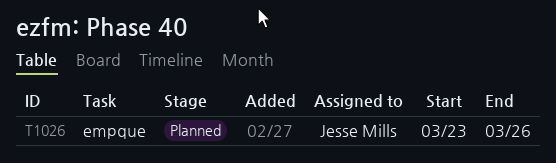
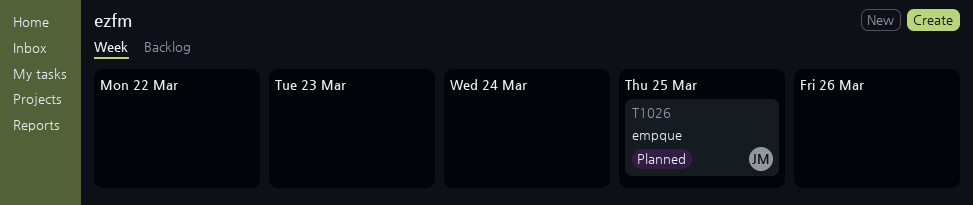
T1026, due: Mar 26 -> Mar 25

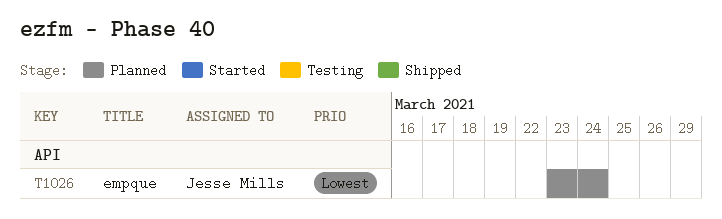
T1026, due: Mar 25 -> Mar 24

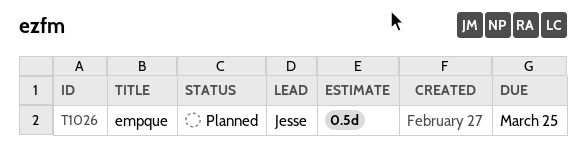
T1026, due: Mar 24 -> Mar 25

